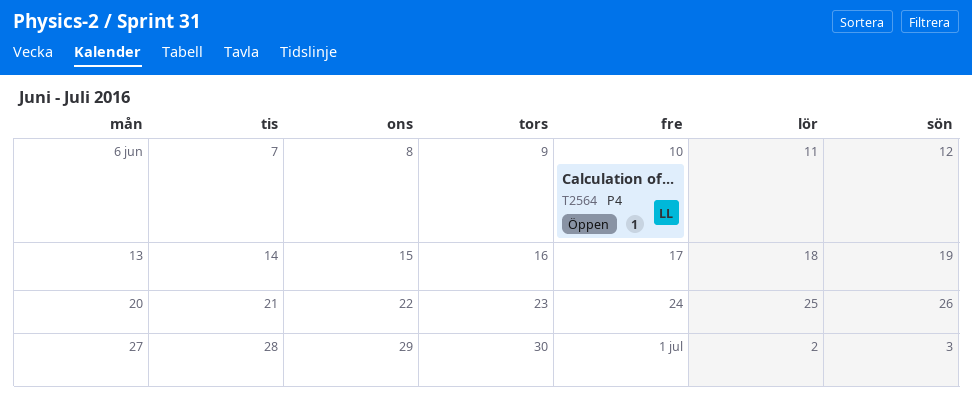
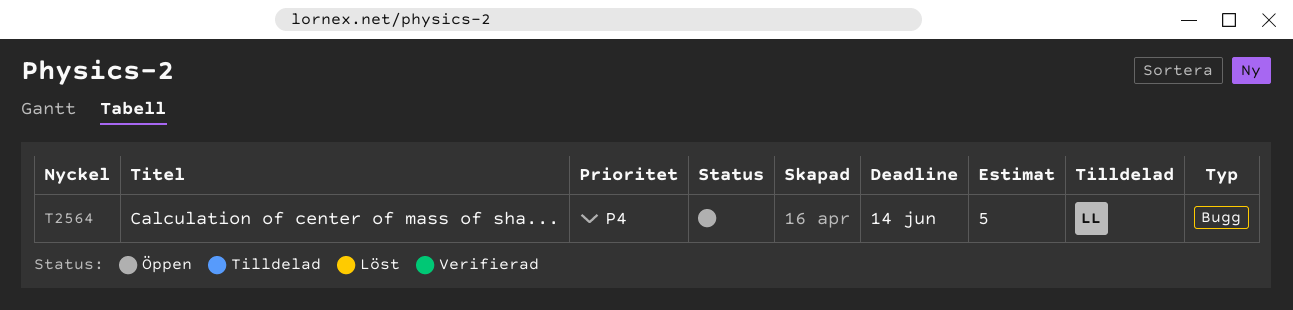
T2564, estimate: 1 -> 5
T2564, due: Jun 10 -> Jun 14

